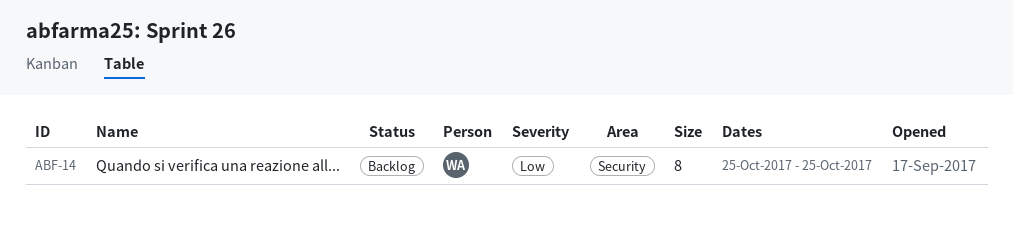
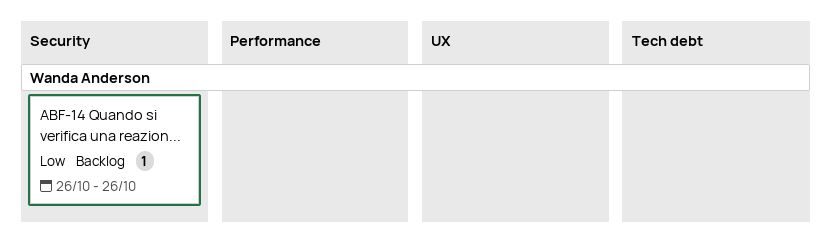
ABF-14, estimate: 8 -> 1
ABF-14, start: Oct 25 -> Oct 26
ABF-14, due: Oct 25 -> Oct 26

